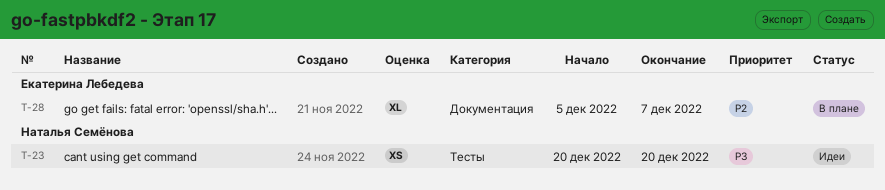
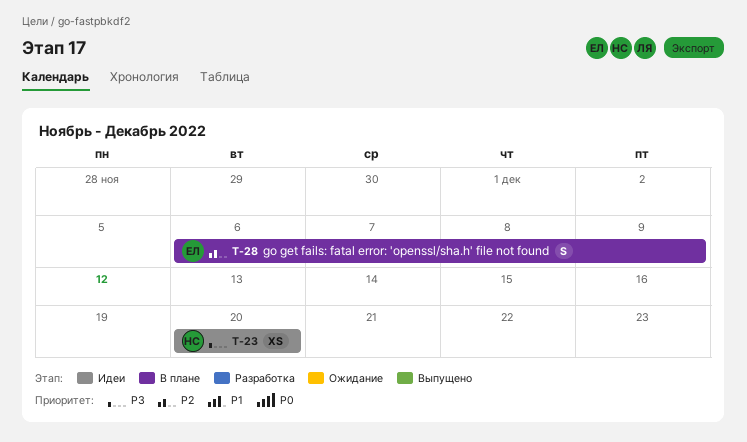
T-28, estimate: XL -> S
T-28, start: Dec 5 -> Dec 6
T-28, due: Dec 7 -> Dec 9

